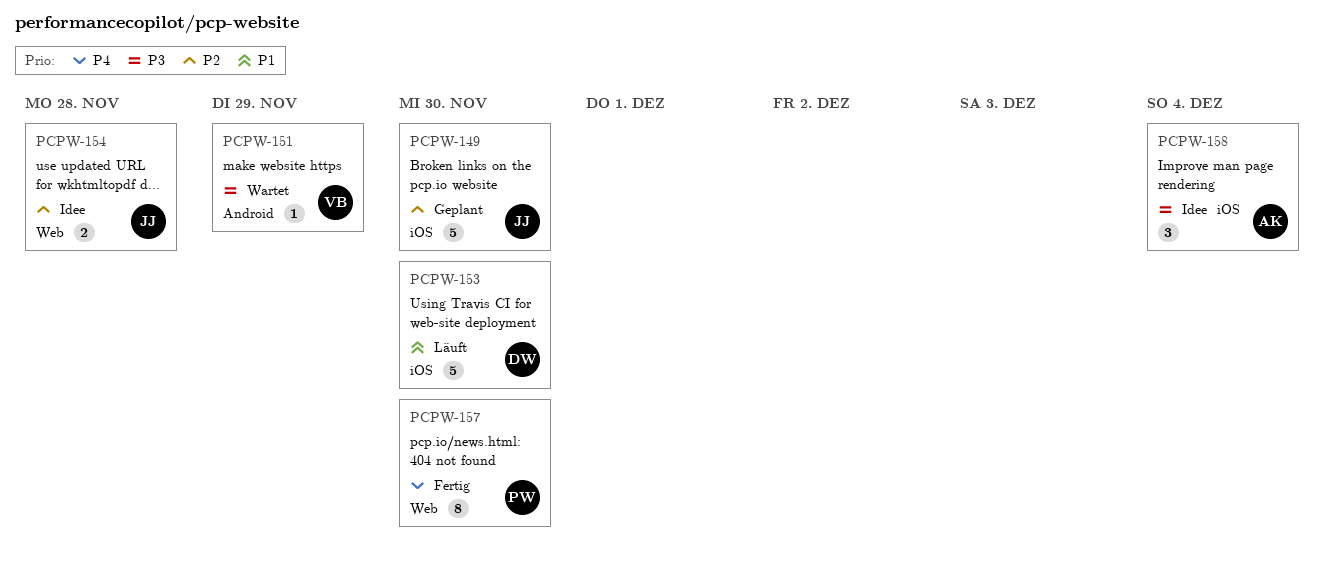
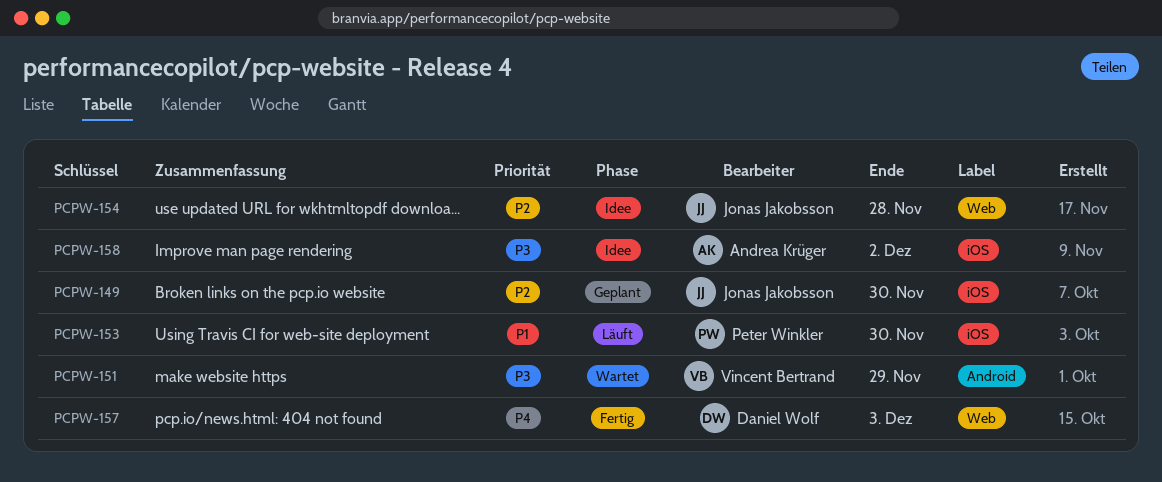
PCPW-153, owner: Daniel Wolf -> Peter Winkler
PCPW-157, owner: Peter Winkler -> Daniel Wolf
PCPW-157, due: Nov 30 -> Dec 3
PCPW-158, due: Dec 4 -> Dec 2

